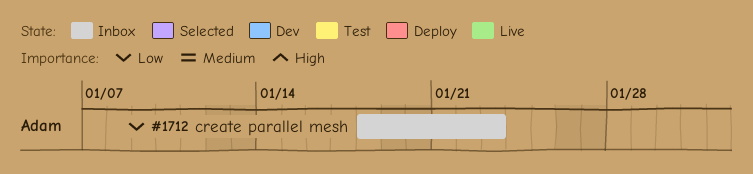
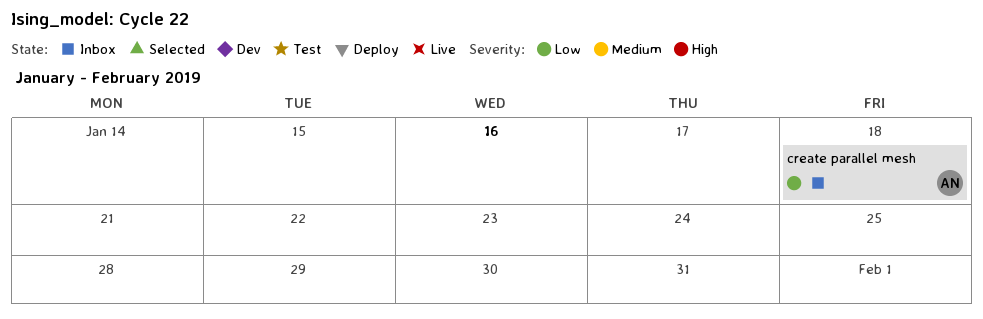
create parallel mesh, due: Jan 23 -> Jan 18

